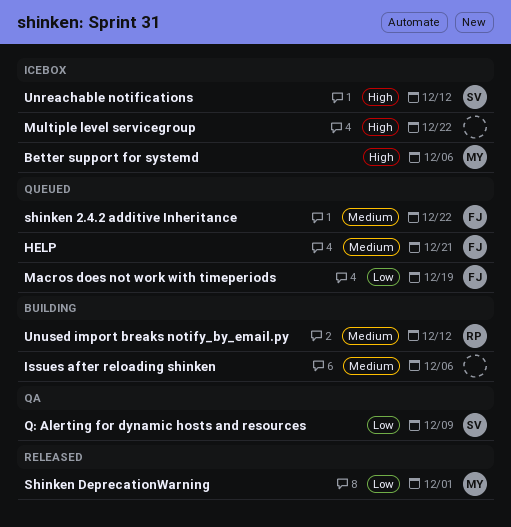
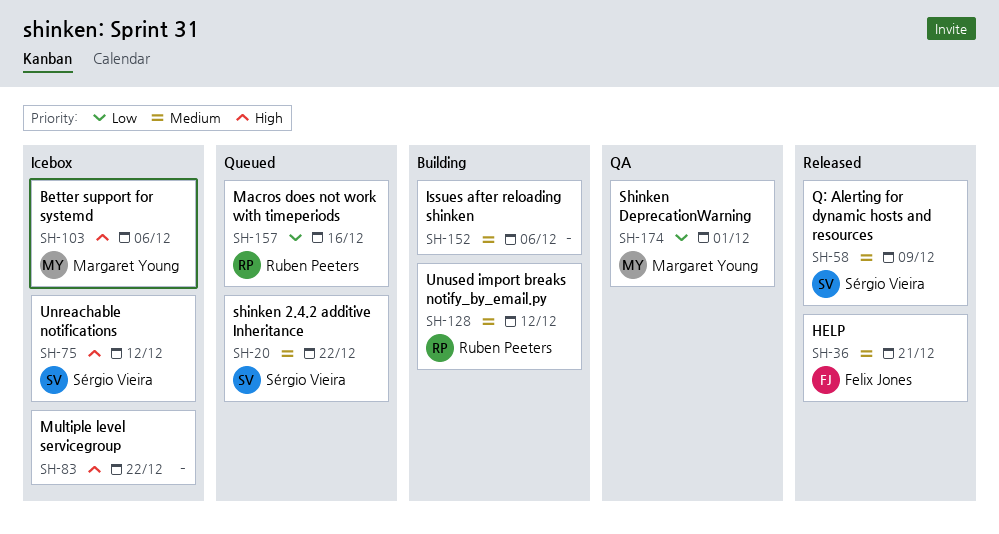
HELP, status: Queued -> Released
Macros does not work with timeperiods, owner: Felix Jones -> Ruben Peeters
Macros does not work with timeperiods, due: Dec 19 -> Dec 16
Q: Alerting for dynamic hosts and resources, status: QA -> Released
Q: Alerting for dynamic hosts and resources, priority: Low -> Medium
shinken 2.4.2 additive Inheritance, owner: Felix Jones -> Sérgio Vieira
Shinken DeprecationWarning, status: Released -> QA

